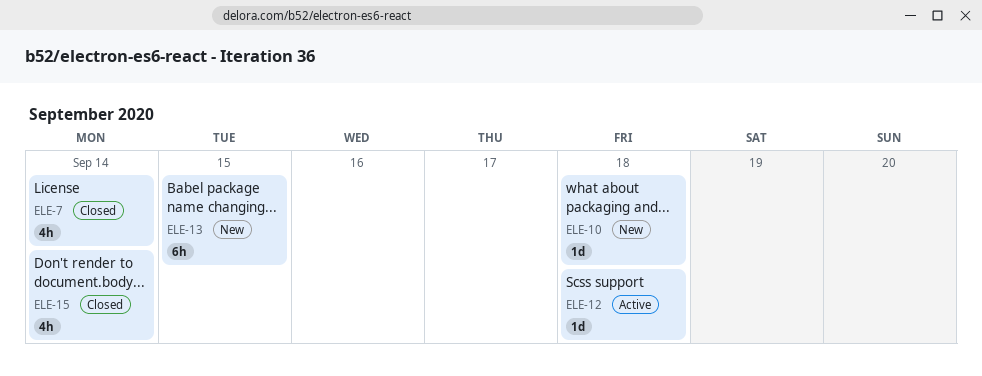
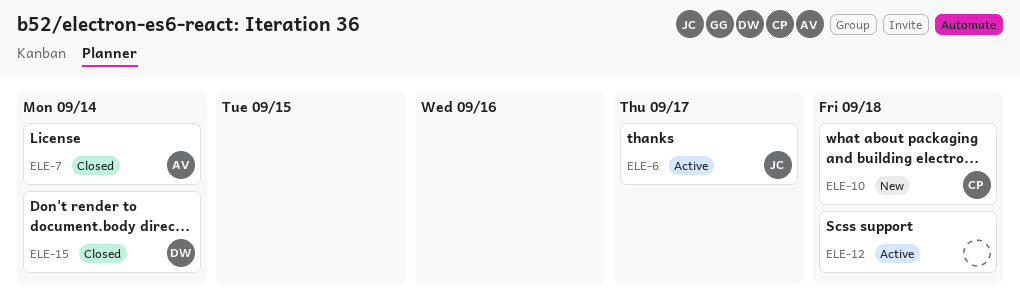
ELE-6: none -> present
ELE-13: present -> none

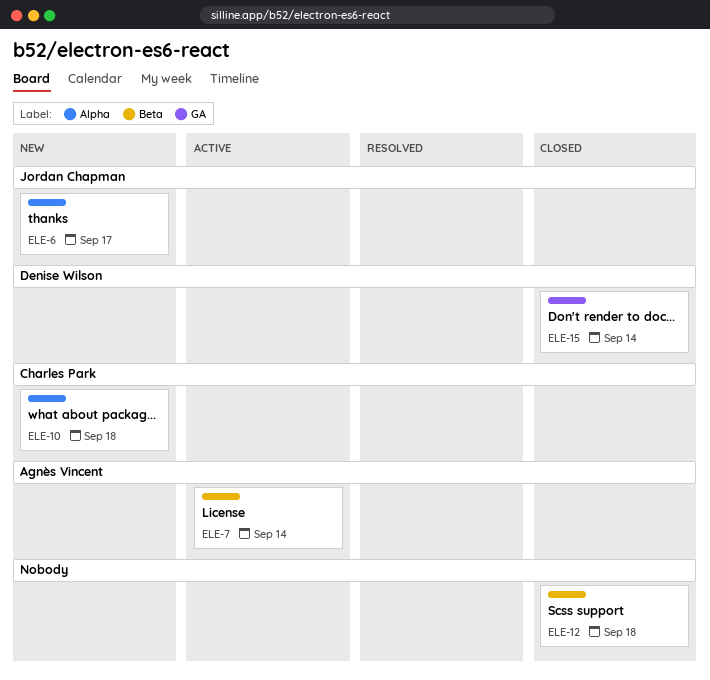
ELE-6, status: Active -> New
ELE-7, status: Closed -> Active
ELE-12, status: Active -> Closed

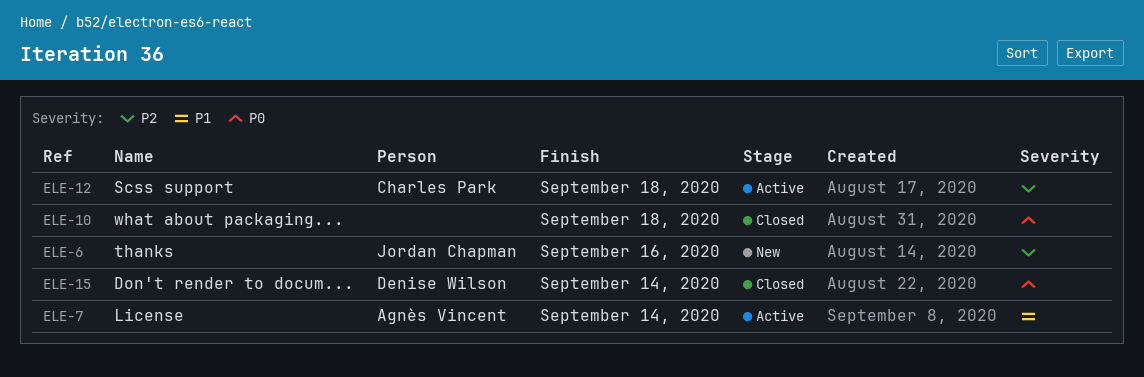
ELE-6, due: Sep 17 -> Sep 16
ELE-10, status: New -> Closed
ELE-10, owner: Charles Park -> none
ELE-12, status: Closed -> Active
ELE-12, owner: none -> Charles Park

